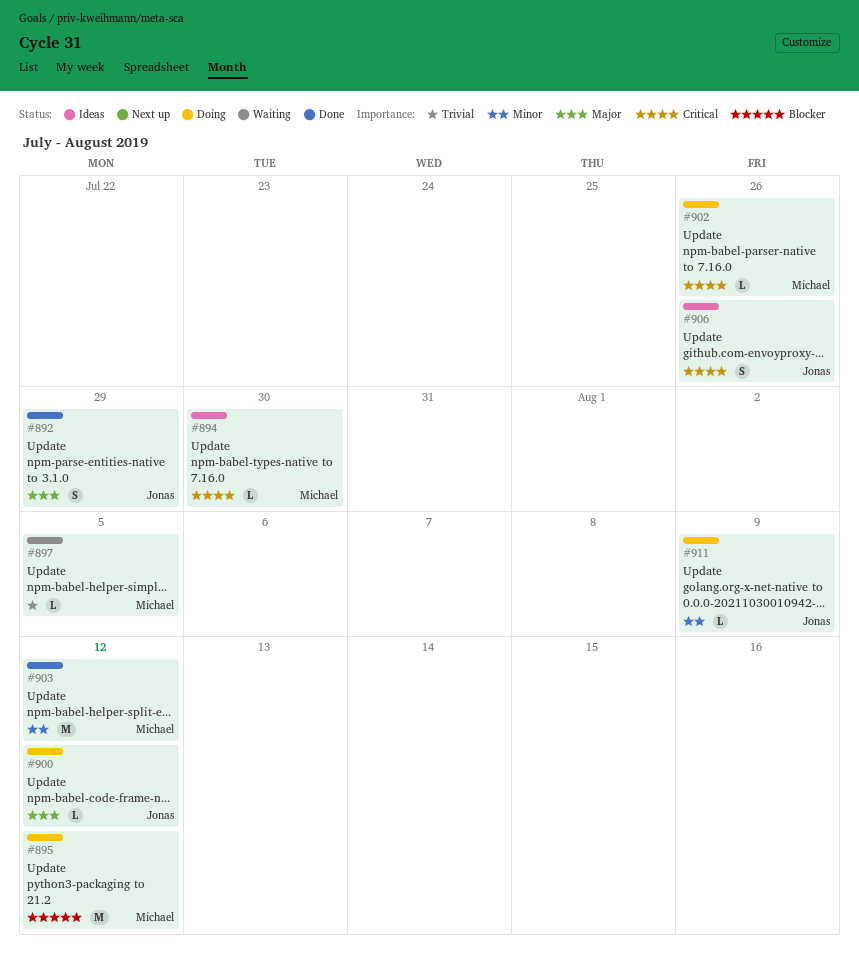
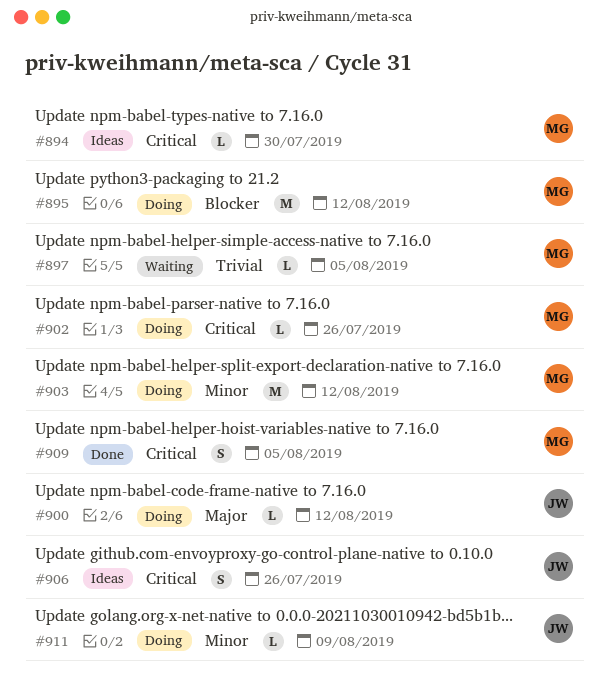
#892: present -> none
#903, status: Done -> Doing
#909: none -> present

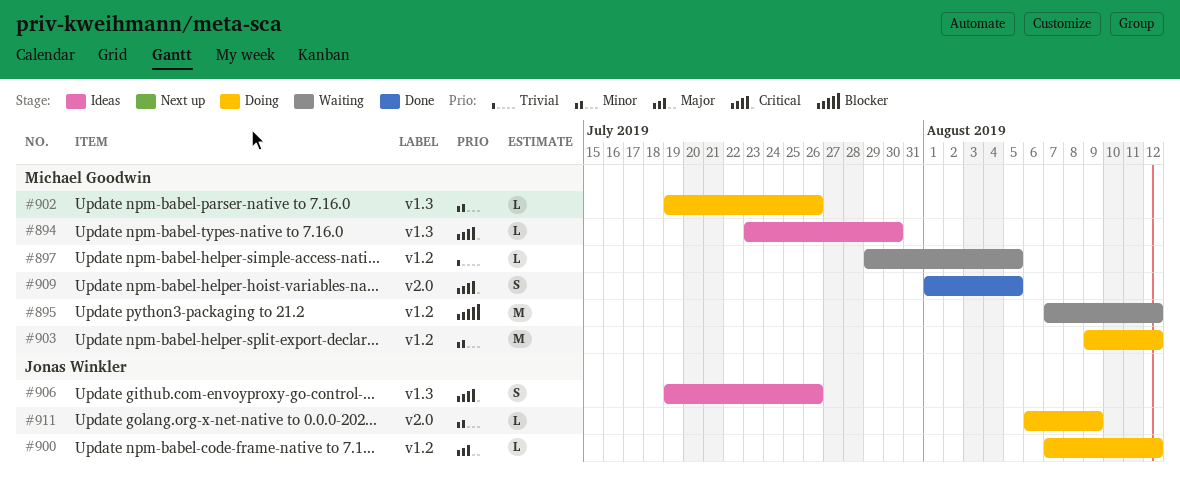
#895, status: Doing -> Waiting
#902, priority: Critical -> Minor

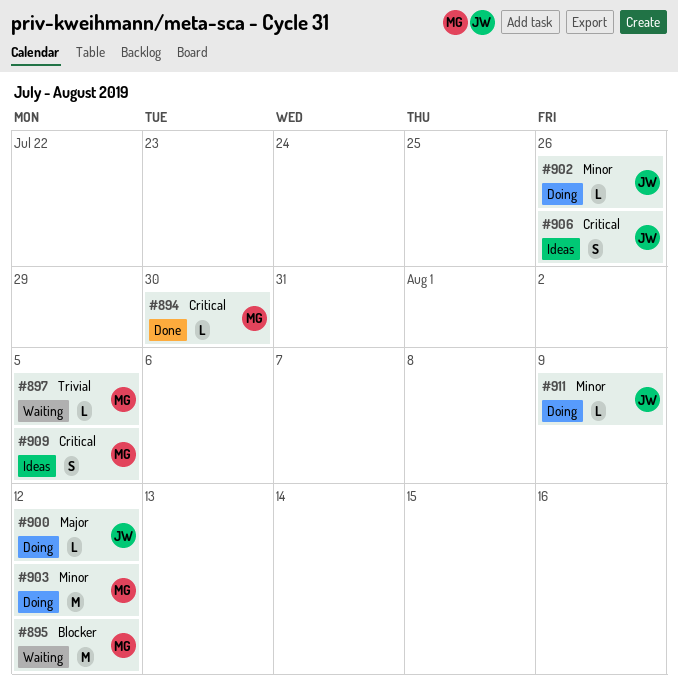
#894, status: Ideas -> Done
#902, owner: Michael Goodwin -> Jonas Winkler
#909, status: Done -> Ideas

